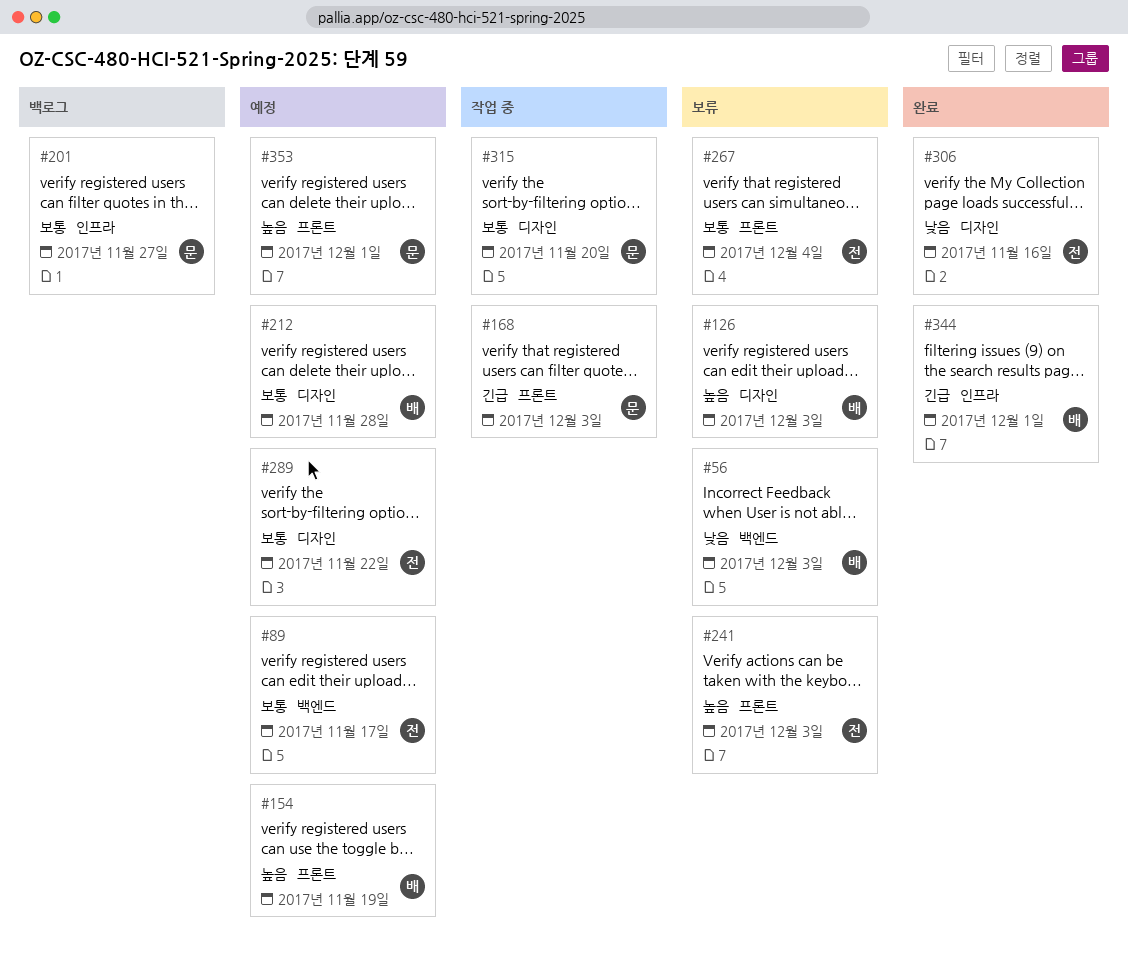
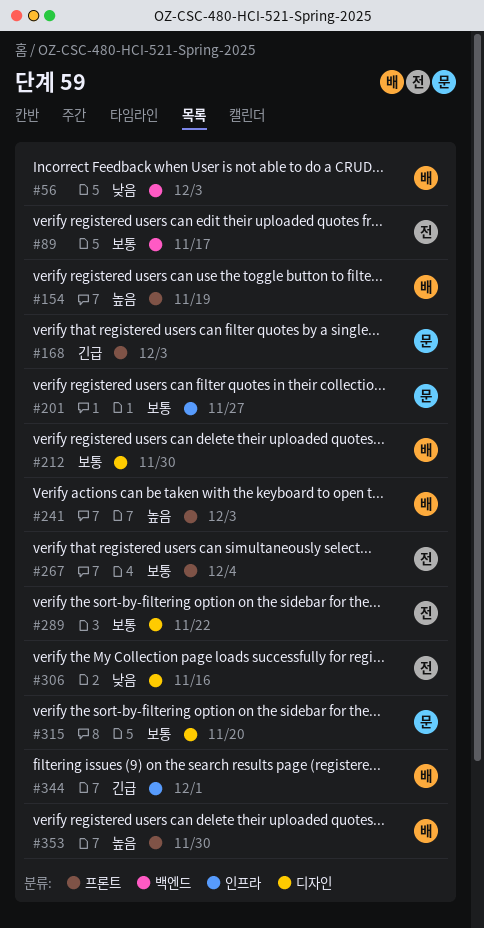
#126: present -> none
#212, due: Nov 28 -> Nov 30
#241, owner: 전 -> 배
#353, owner: 문 -> 배
#353, due: Dec 1 -> Nov 30

